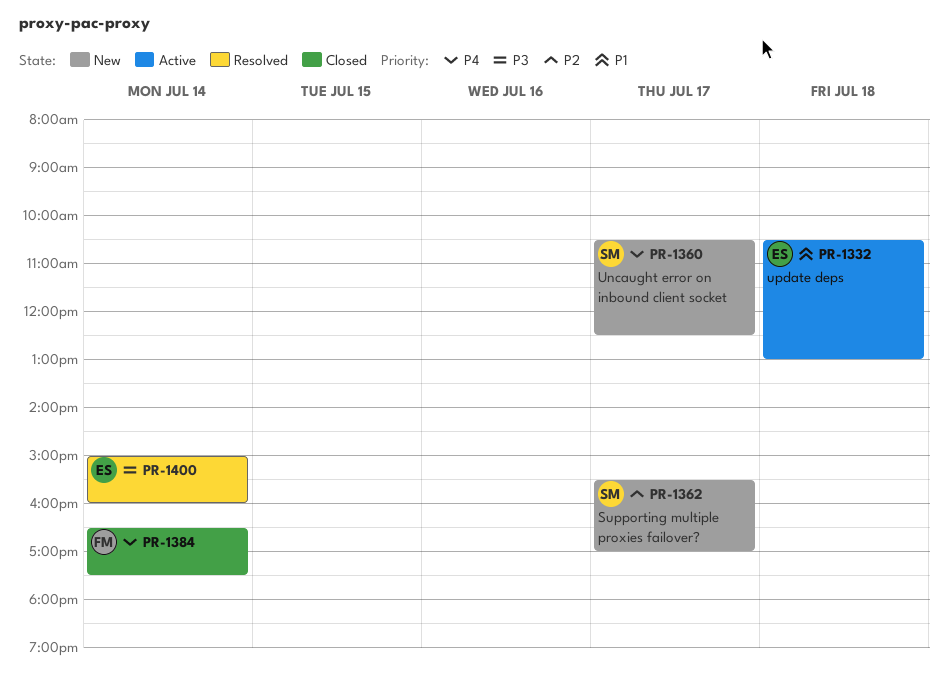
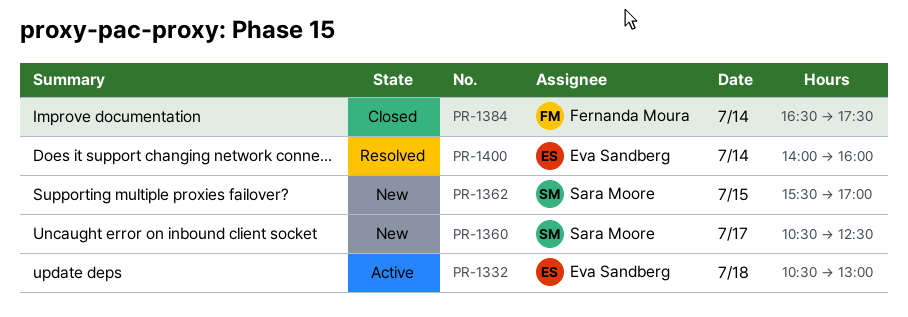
PR-1362, day: Jul 17 -> Jul 15
PR-1400, begins: 15:00 -> 14:00

